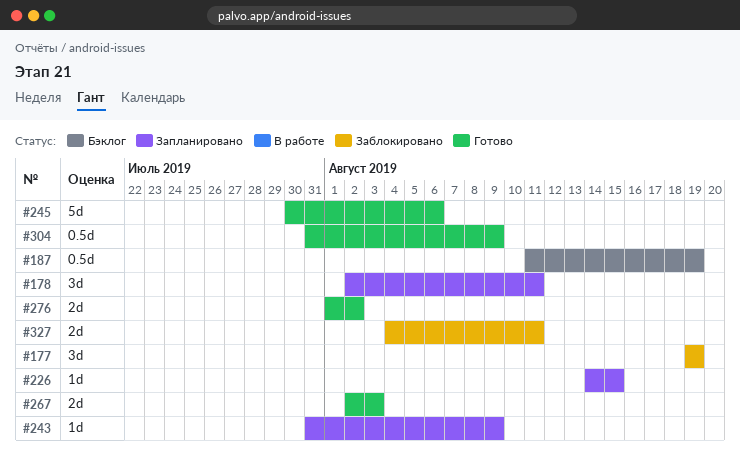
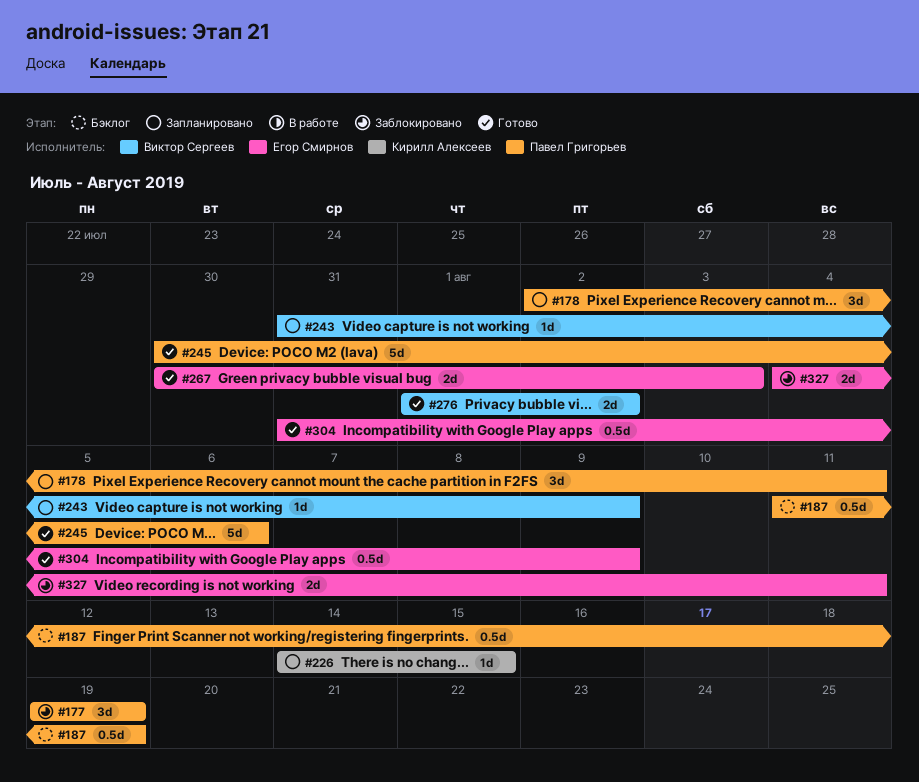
#267, start: Aug 2 -> Jul 30

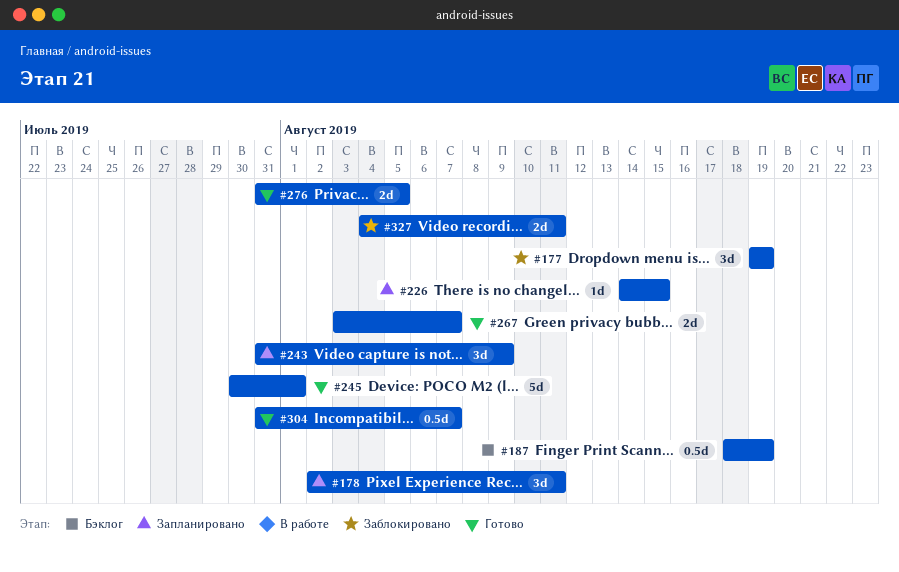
#187, start: Aug 11 -> Aug 18
#243, estimate: 1d -> 3d
#245, due: Aug 6 -> Aug 1
#267, start: Jul 30 -> Aug 3
#267, due: Aug 3 -> Aug 7
#276, start: Aug 1 -> Jul 31
#276, due: Aug 2 -> Aug 5
#304, due: Aug 9 -> Aug 7

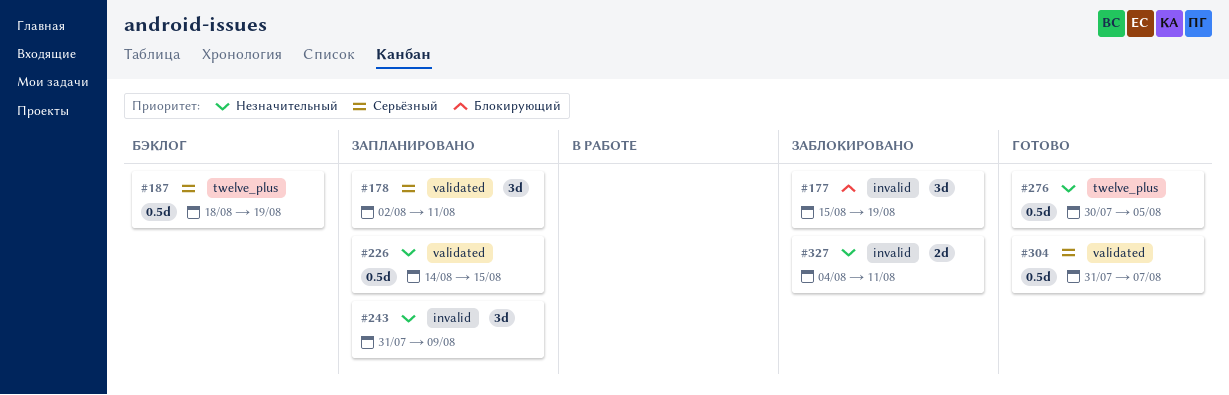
#177, start: Aug 19 -> Aug 15
#226, estimate: 1d -> 0.5d
#245: present -> none
#267: present -> none
#276, estimate: 2d -> 0.5d
#276, start: Jul 31 -> Jul 30

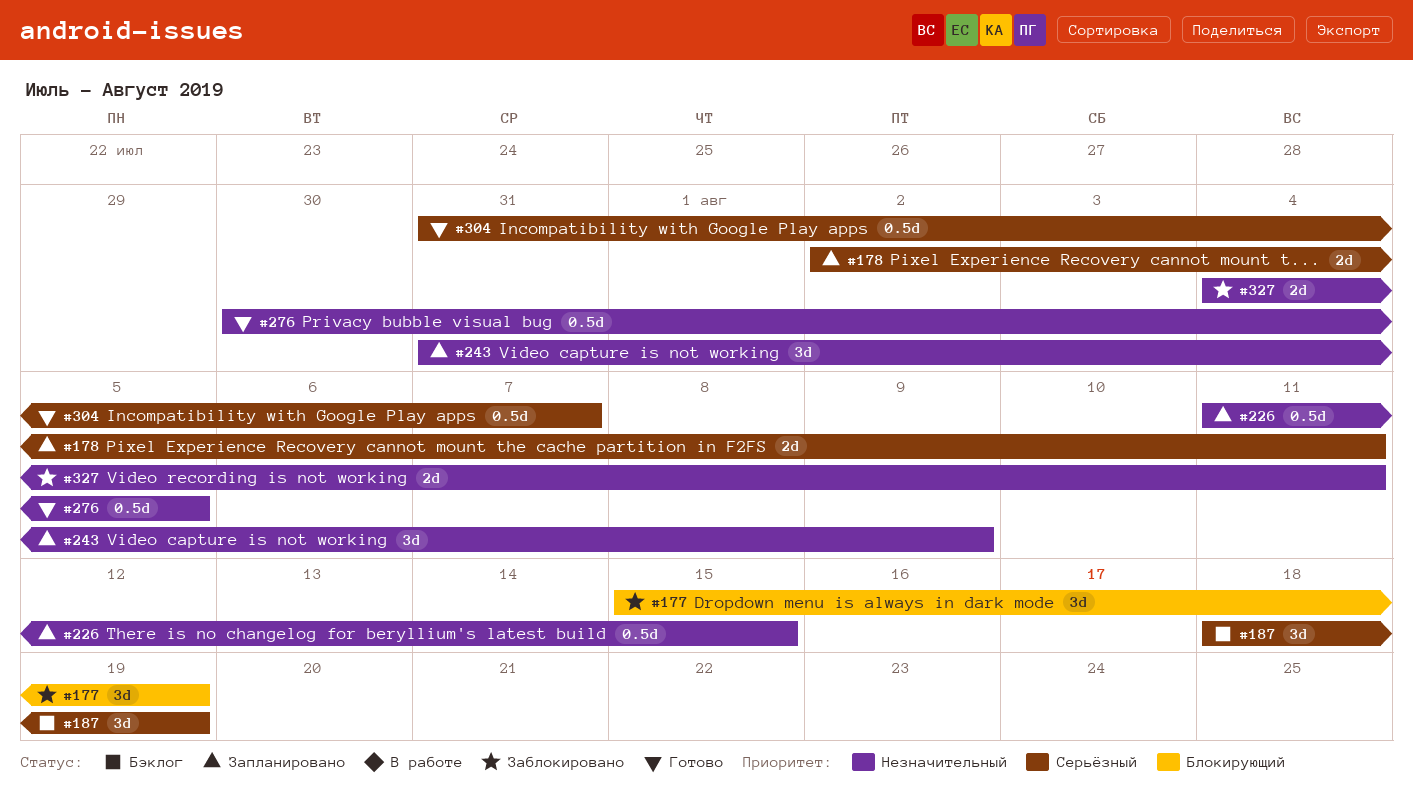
#178, estimate: 3d -> 2d
#187, estimate: 0.5d -> 3d
#226, start: Aug 14 -> Aug 11

